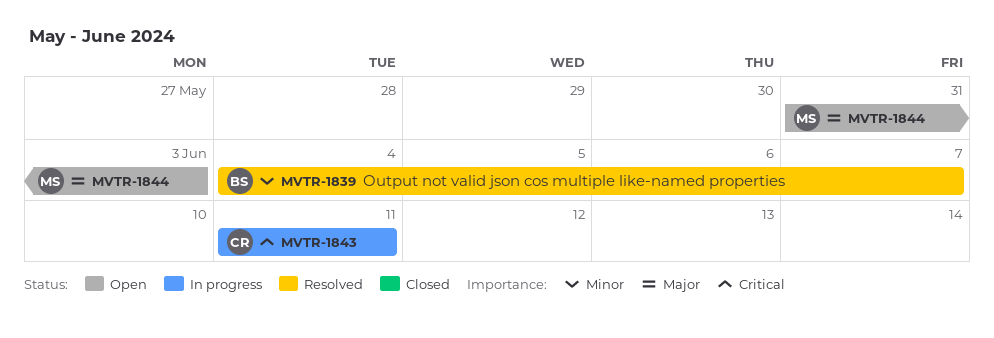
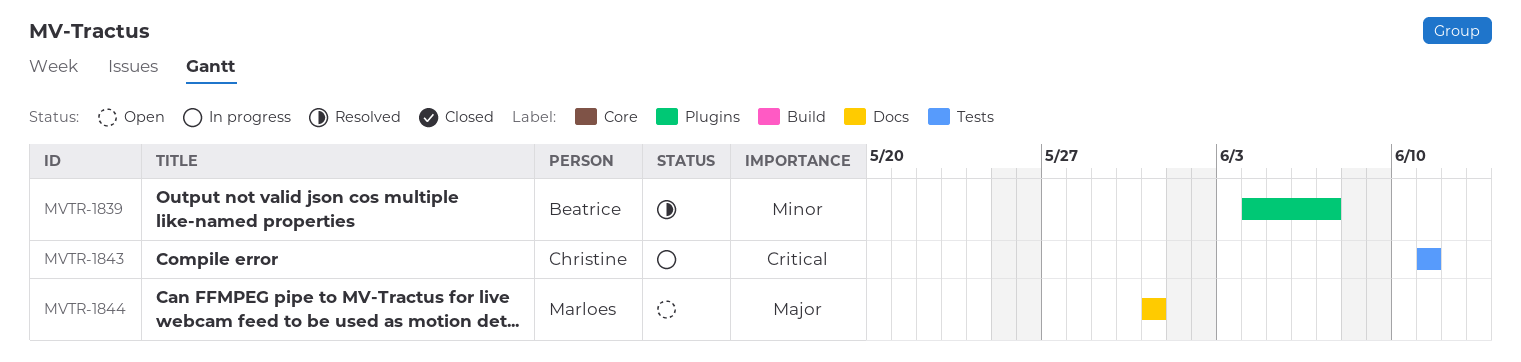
MVTR-1844, due: Jun 3 -> May 31

